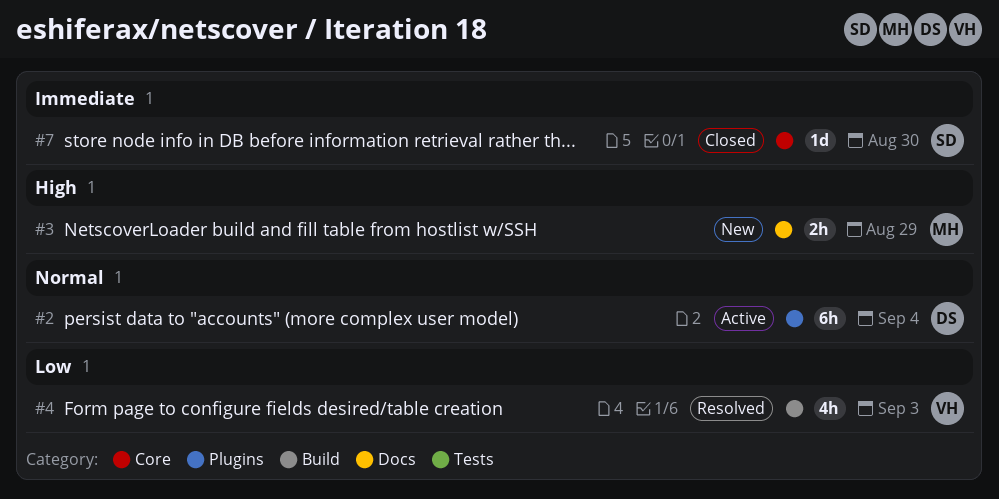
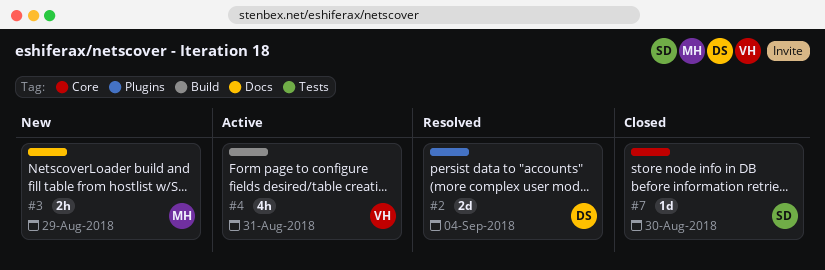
#2, status: Active -> Resolved
#2, estimate: 6h -> 2d
#4, status: Resolved -> Active
#4, due: Sep 3 -> Aug 31

